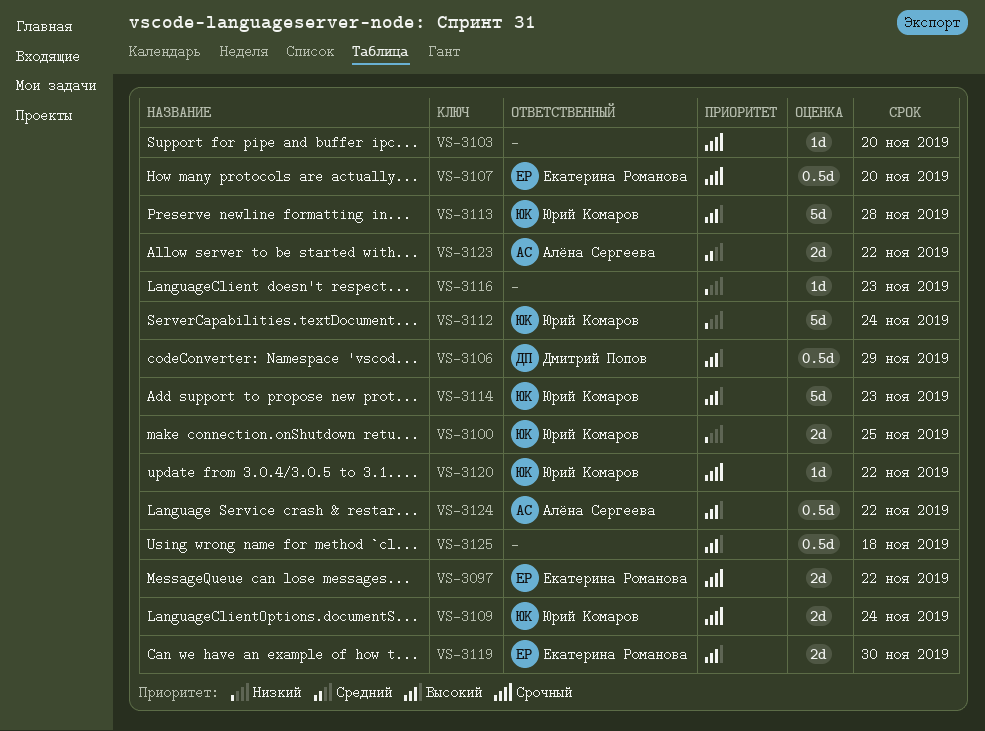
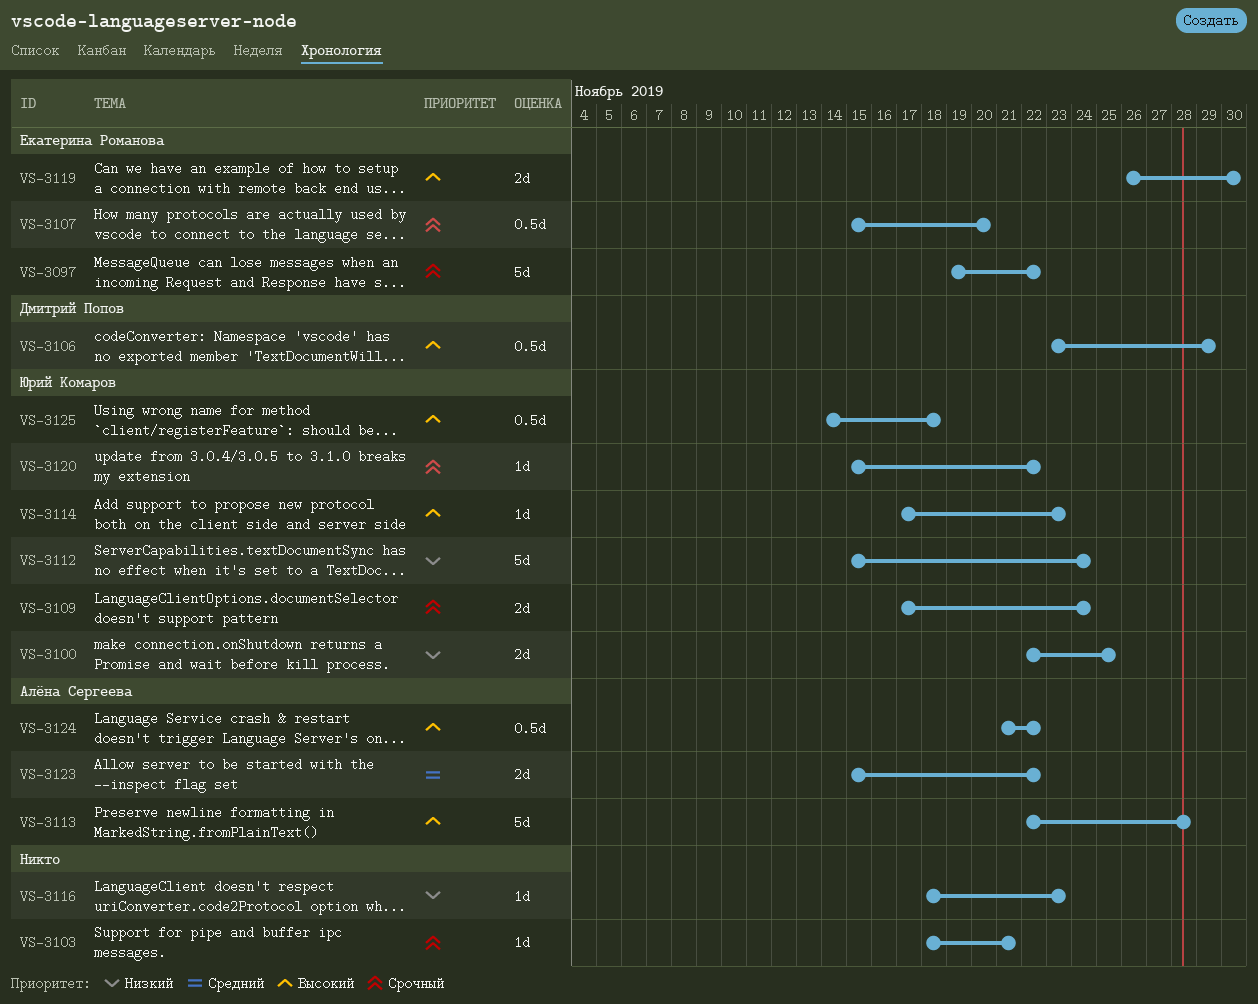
VS-3097, estimate: 2d -> 5d
VS-3103, due: Nov 20 -> Nov 21
VS-3113, owner: Юрий Комаров -> Алёна Сергеева
VS-3114, estimate: 5d -> 1d
VS-3125, owner: none -> Юрий Комаров

